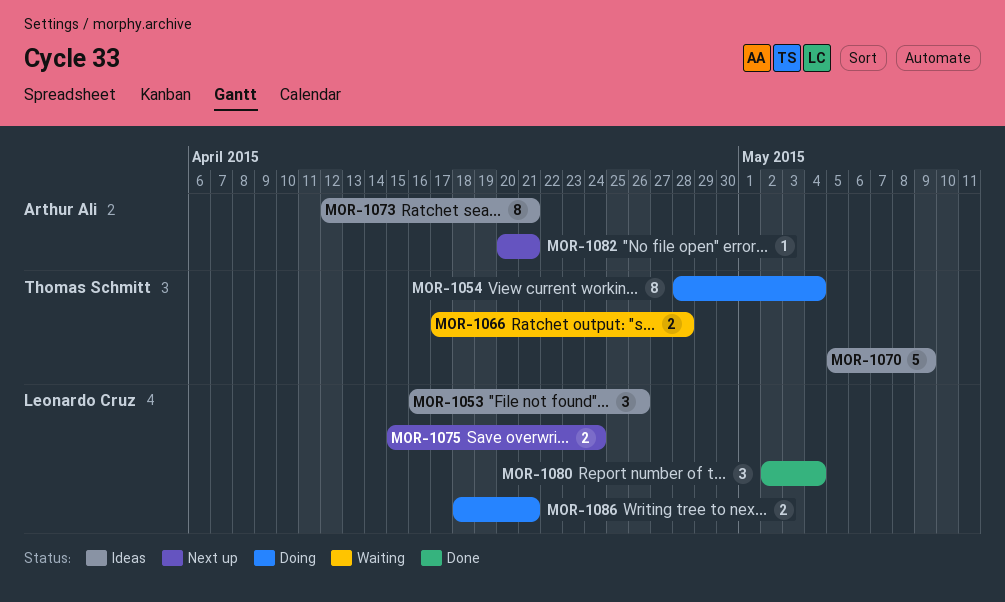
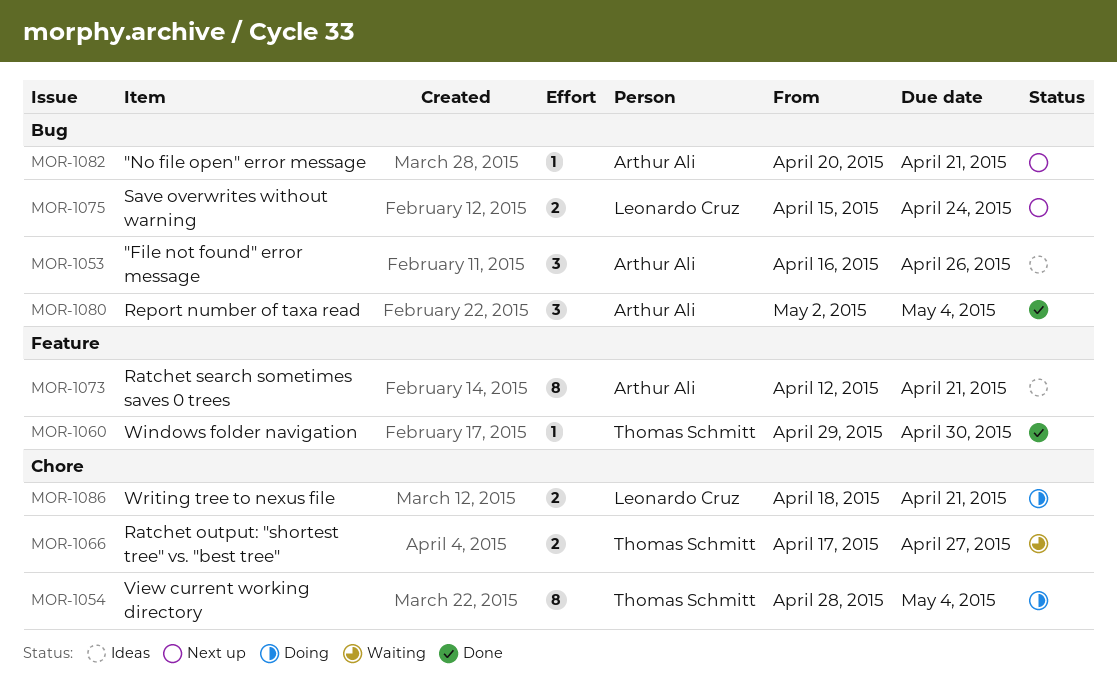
MOR-1053, owner: Leonardo Cruz -> Arthur Ali
MOR-1060: none -> present
MOR-1066, due: Apr 28 -> Apr 27
MOR-1070: present -> none
MOR-1080, owner: Leonardo Cruz -> Arthur Ali

